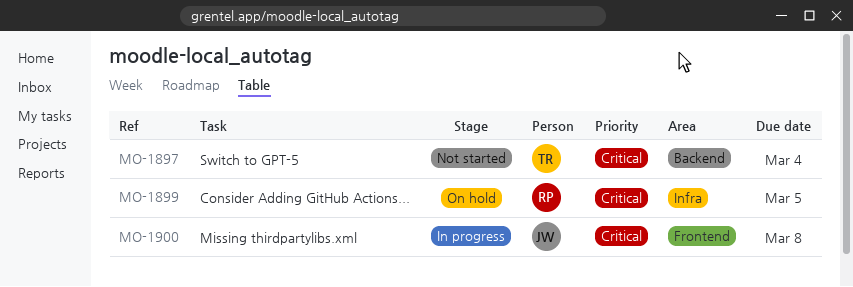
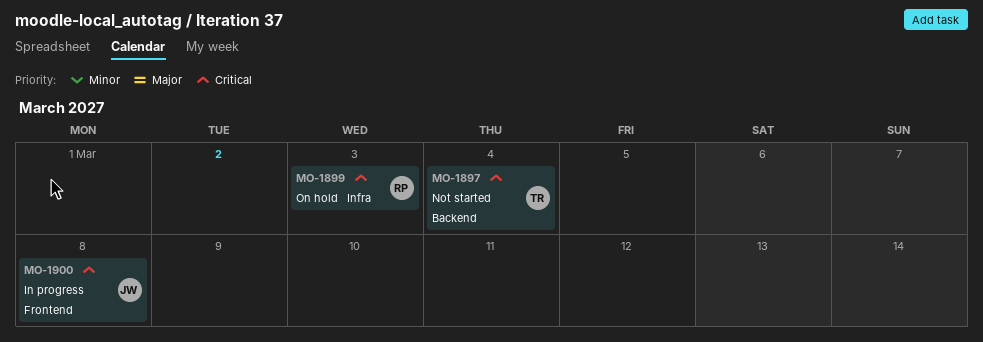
MO-1899, due: Mar 5 -> Mar 3

